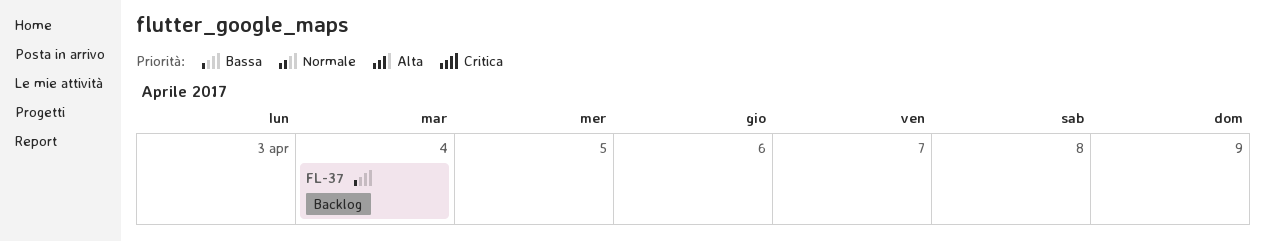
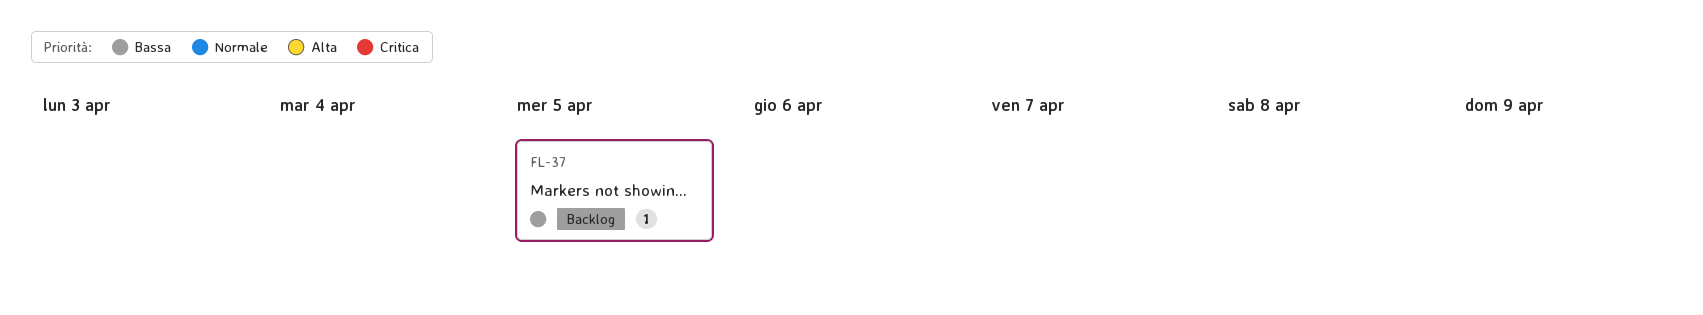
FL-37, due: Apr 4 -> Apr 5

